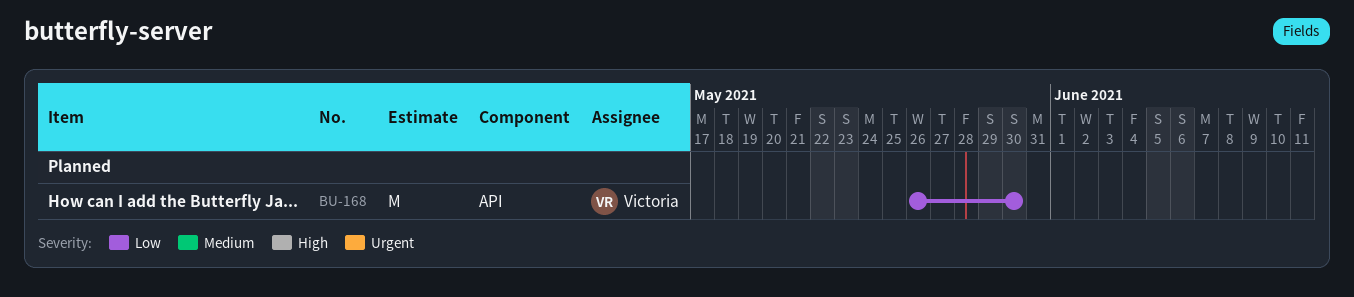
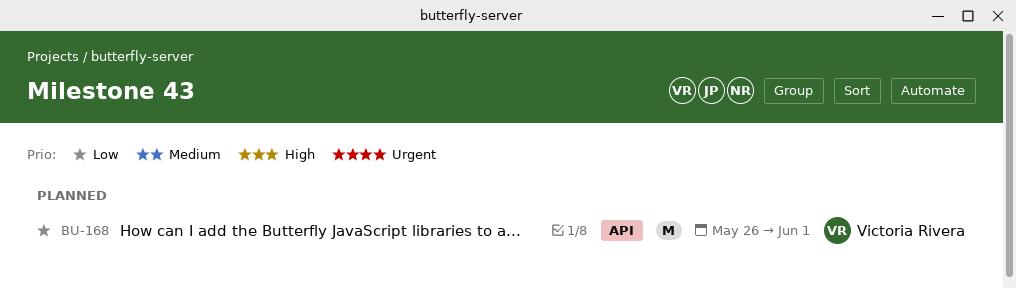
BU-168, due: May 30 -> Jun 1

